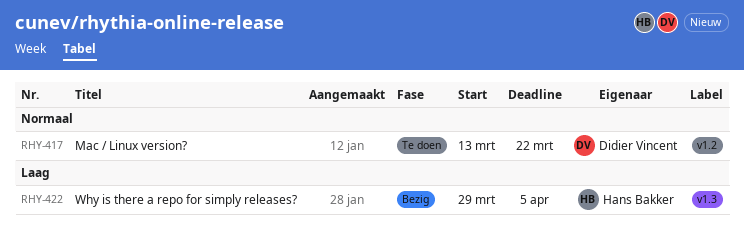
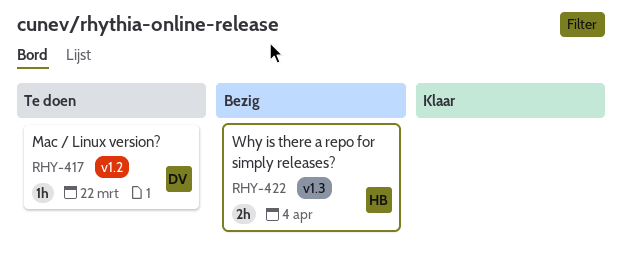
RHY-422, due: Apr 5 -> Apr 4

